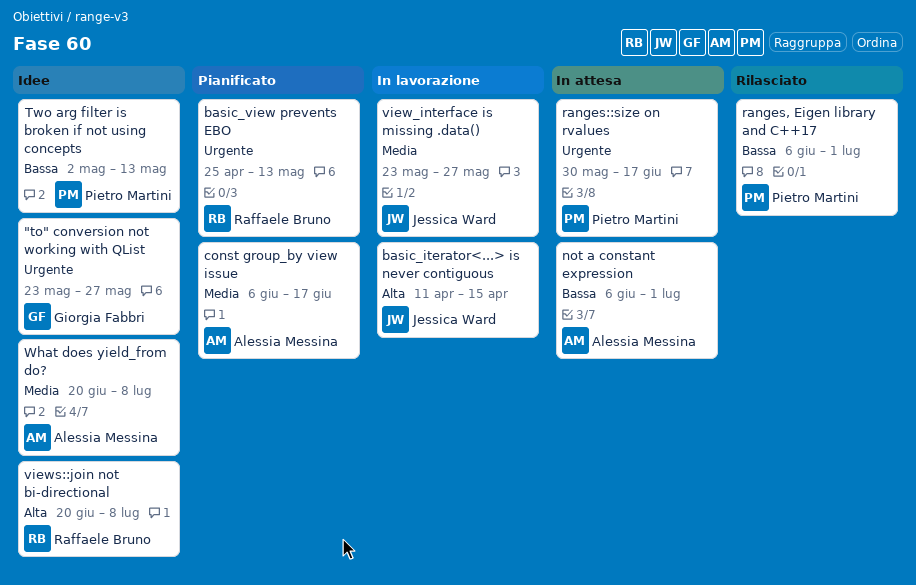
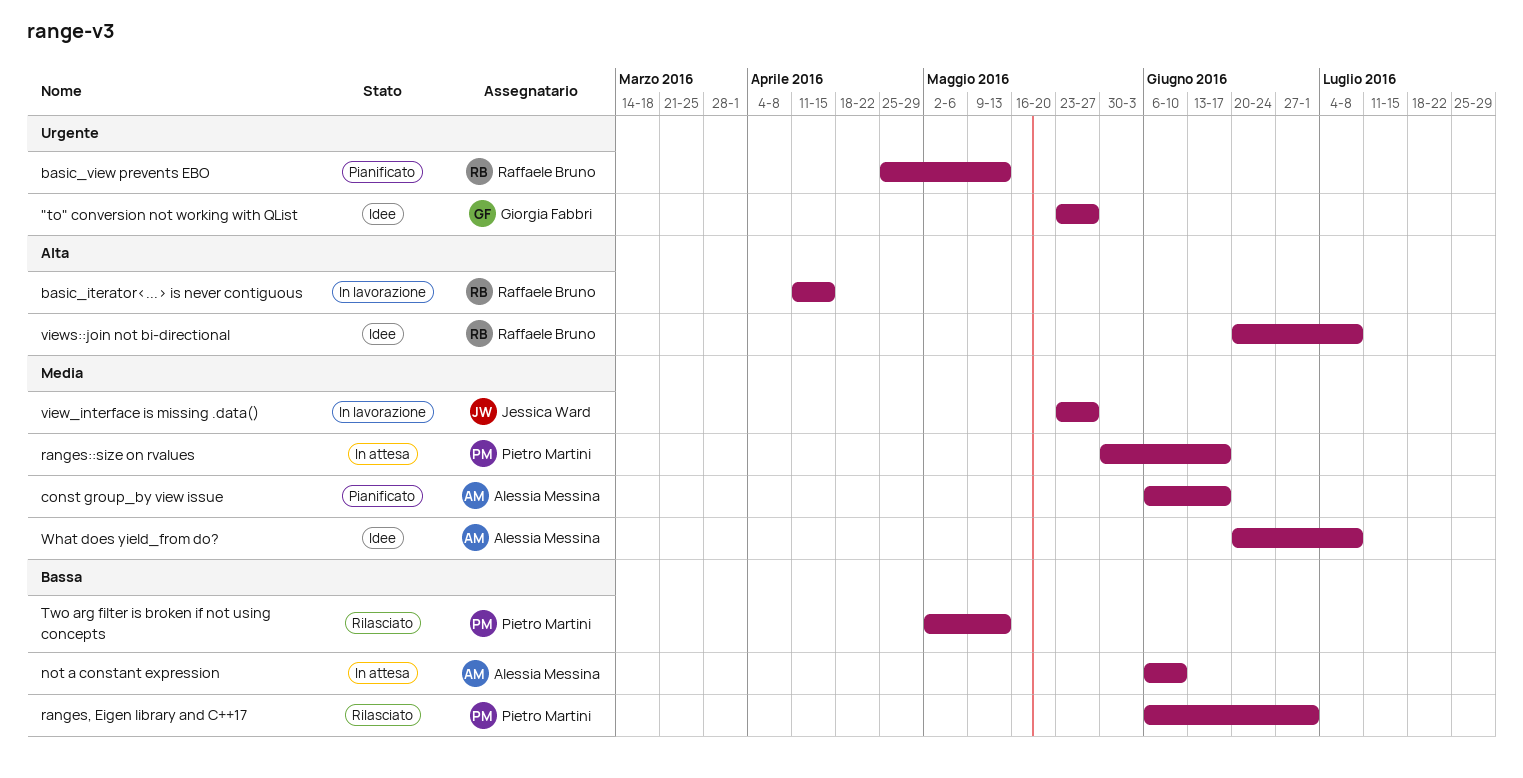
basic_iterator<...> is never contiguous, owner: Jessica Ward -> Raffaele Bruno
not a constant expression, due: Jul 1 -> Jun 10
ranges::size on rvalues, priority: Urgente -> Media
Two arg filter is broken if not using concepts, status: Idee -> Rilasciato

